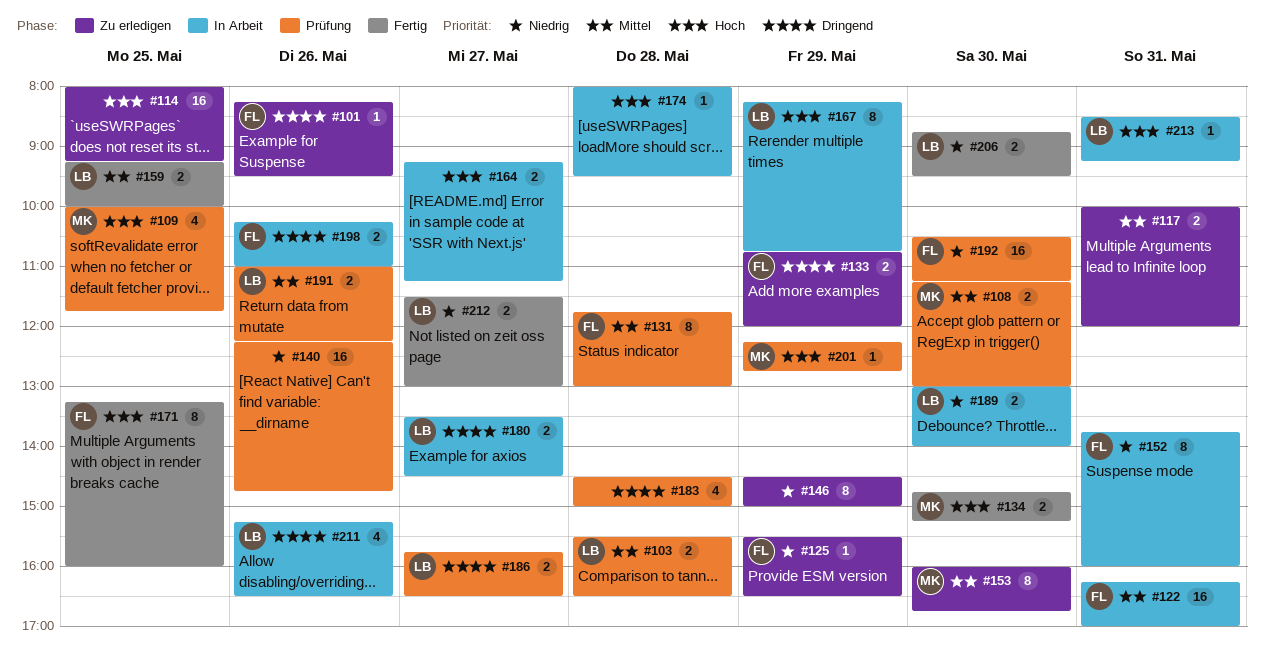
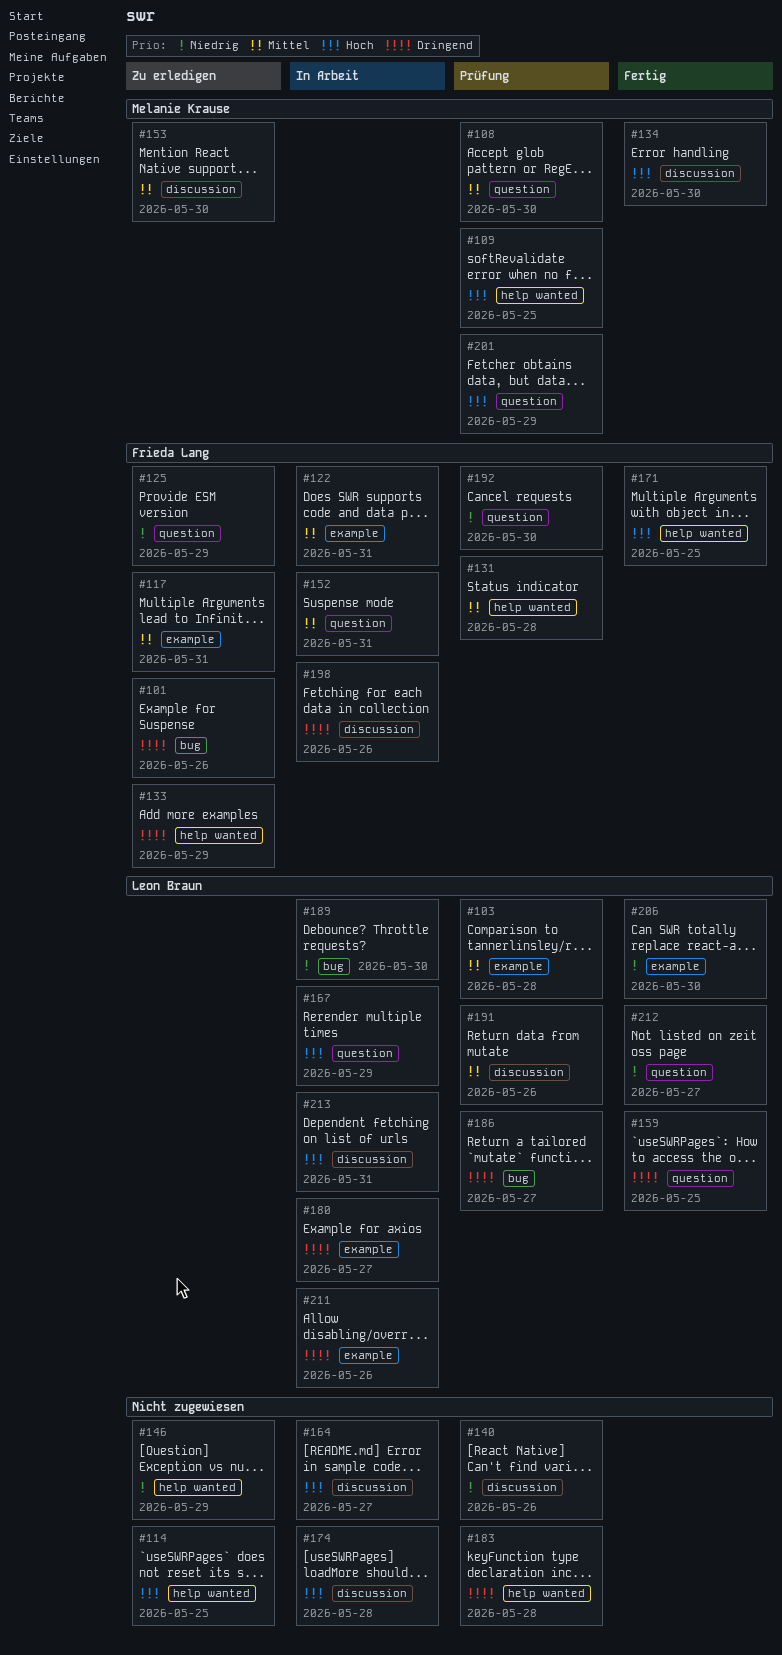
#117, owner: none -> Frieda Lang
#152, priority: Niedrig -> Mittel
#159, priority: Mittel -> Dringend

